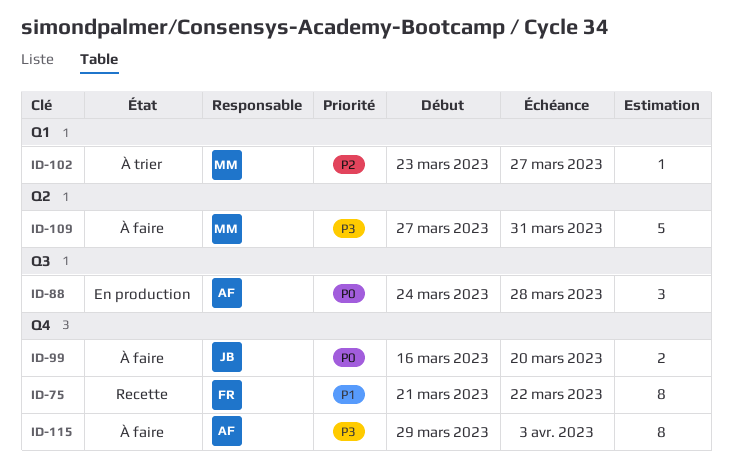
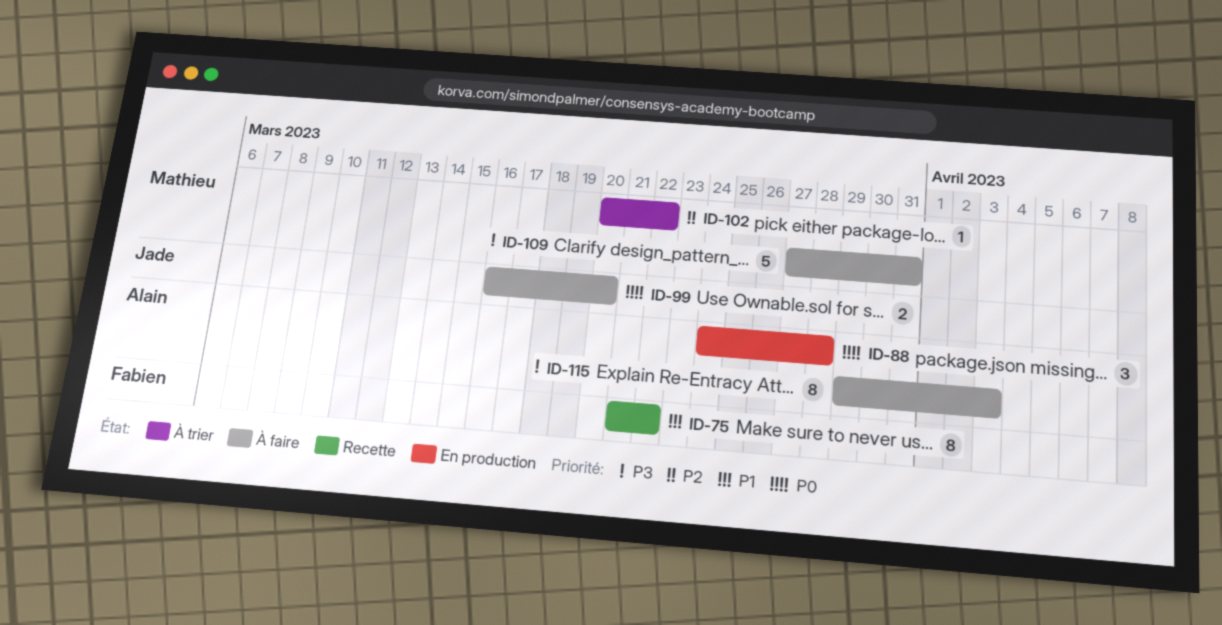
ID-102, start: Mar 23 -> Mar 20
ID-102, due: Mar 27 -> Mar 22

